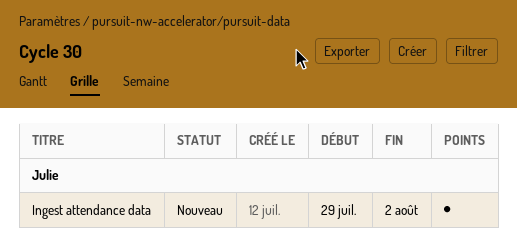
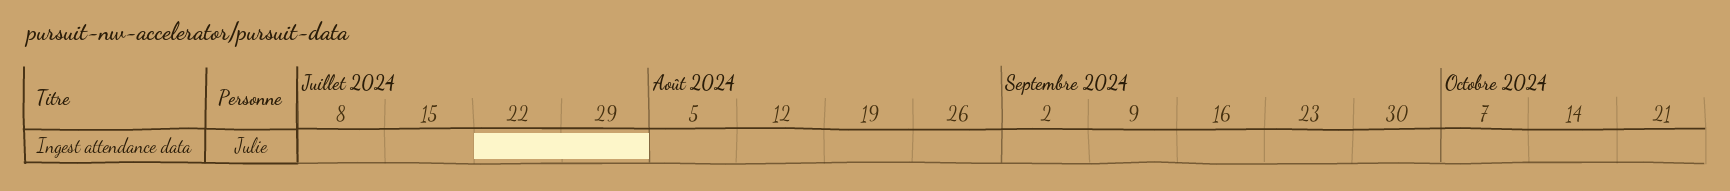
Ingest attendance data, start: Jul 29 -> Jul 22

